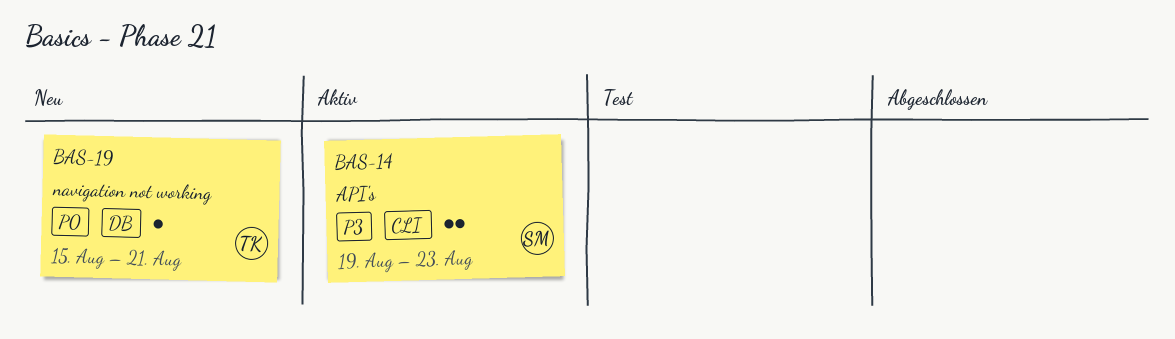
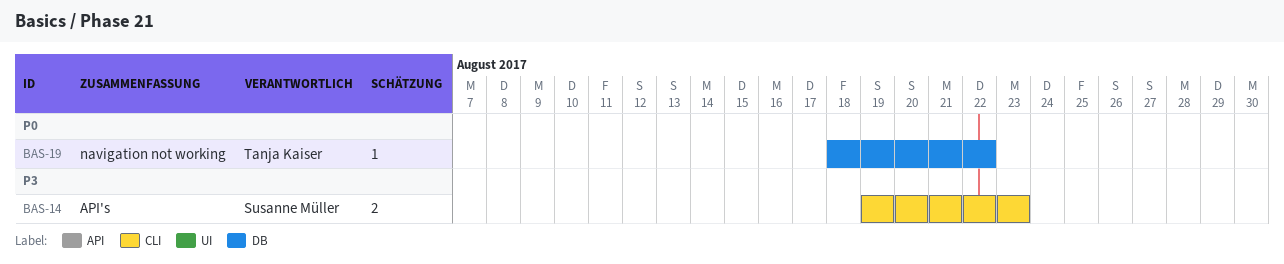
BAS-19, start: Aug 15 -> Aug 18
BAS-19, due: Aug 21 -> Aug 22

